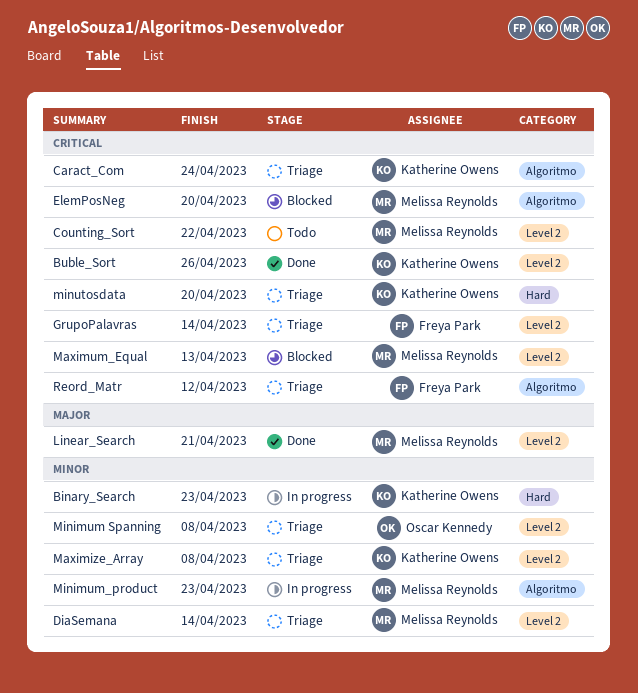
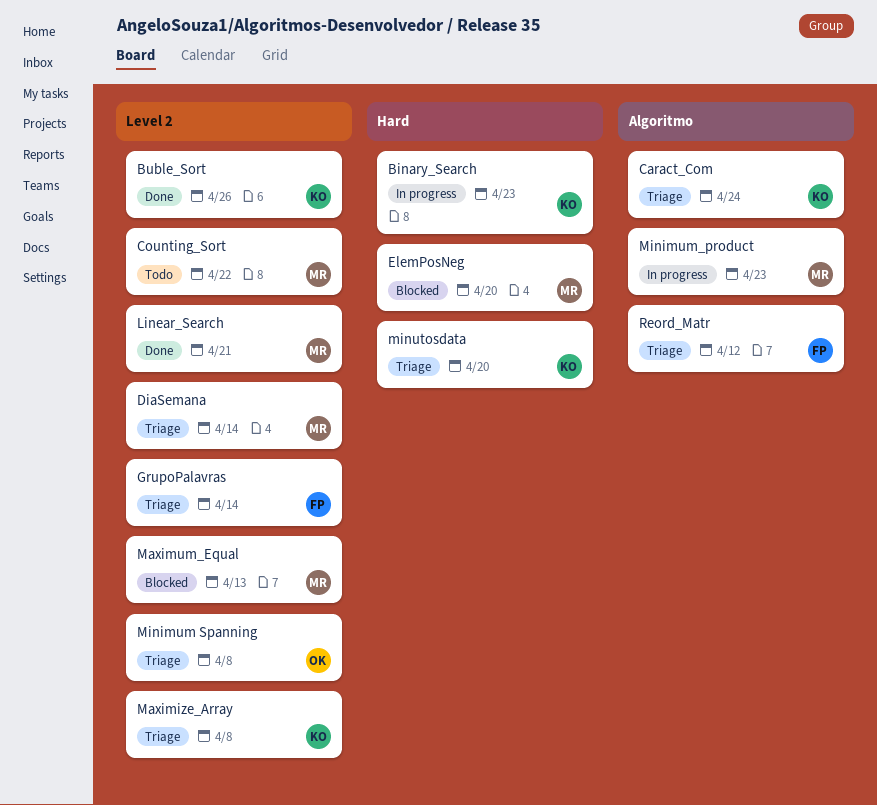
ElemPosNeg, label: Algoritmo -> Hard

